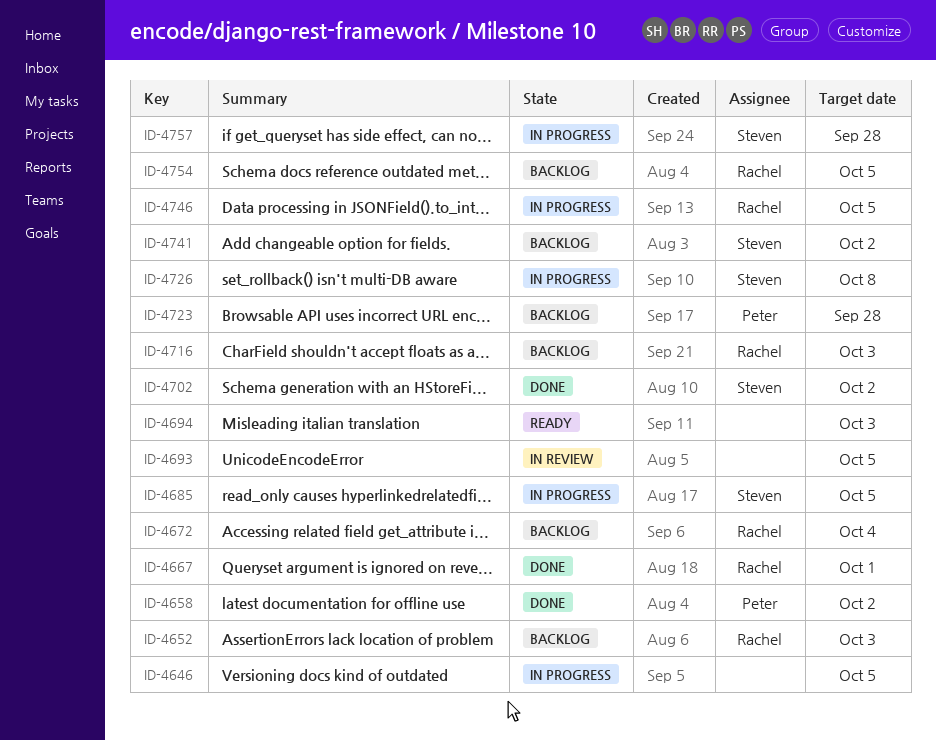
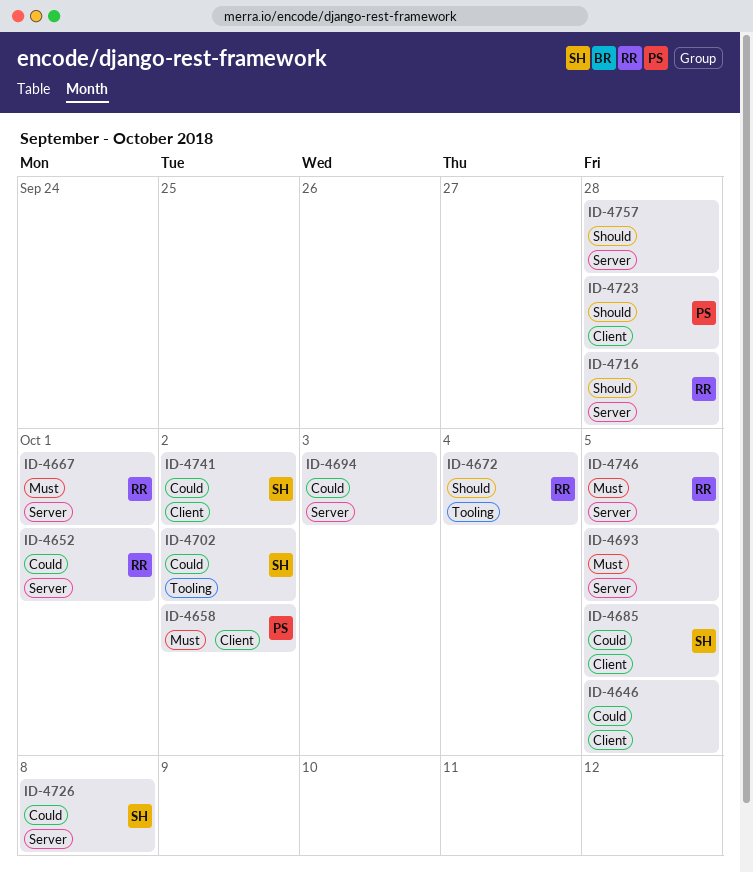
ID-4652, due: Oct 3 -> Oct 1
ID-4716, due: Oct 3 -> Sep 28
ID-4754: present -> none
ID-4757, owner: Steven -> none

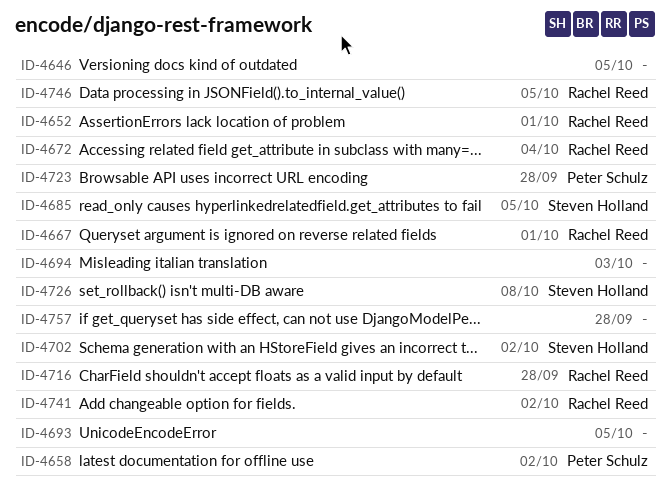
ID-4741, owner: Steven Holland -> Rachel Reed

